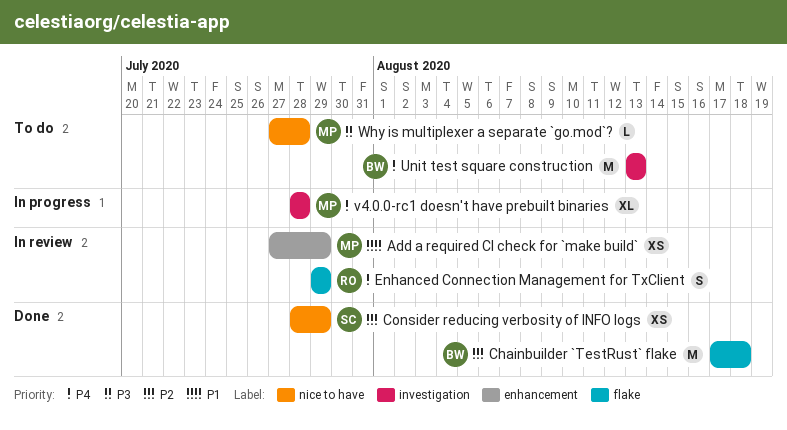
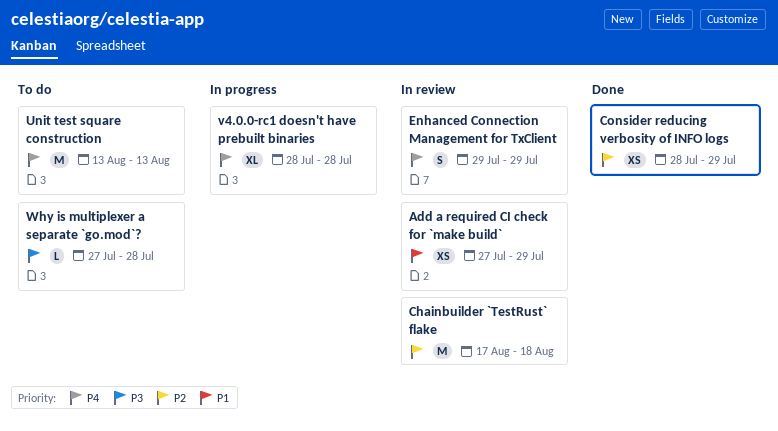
Chainbuilder `TestRust` flake, status: Done -> In review

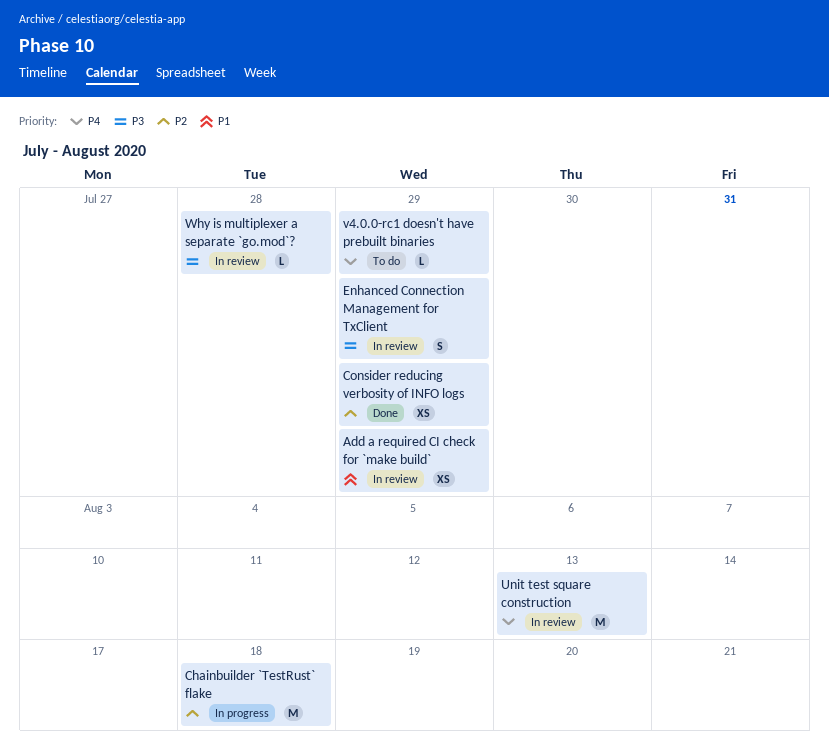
Chainbuilder `TestRust` flake, status: In review -> In progress
Enhanced Connection Management for TxClient, priority: P4 -> P3
Unit test square construction, status: To do -> In review
v4.0.0-rc1 doesn't have prebuilt binaries, status: In progress -> To do
v4.0.0-rc1 doesn't have prebuilt binaries, estimate: XL -> L
v4.0.0-rc1 doesn't have prebuilt binaries, due: Jul 28 -> Jul 29
Why is multiplexer a separate `go.mod`?, status: To do -> In review

